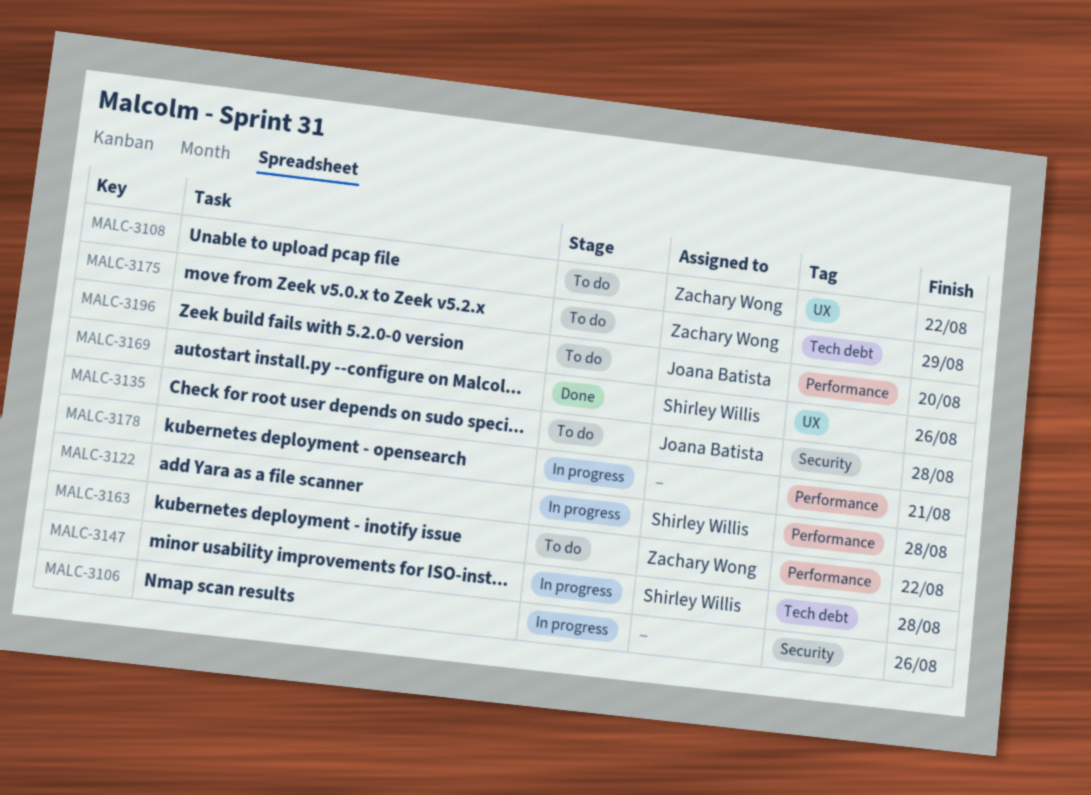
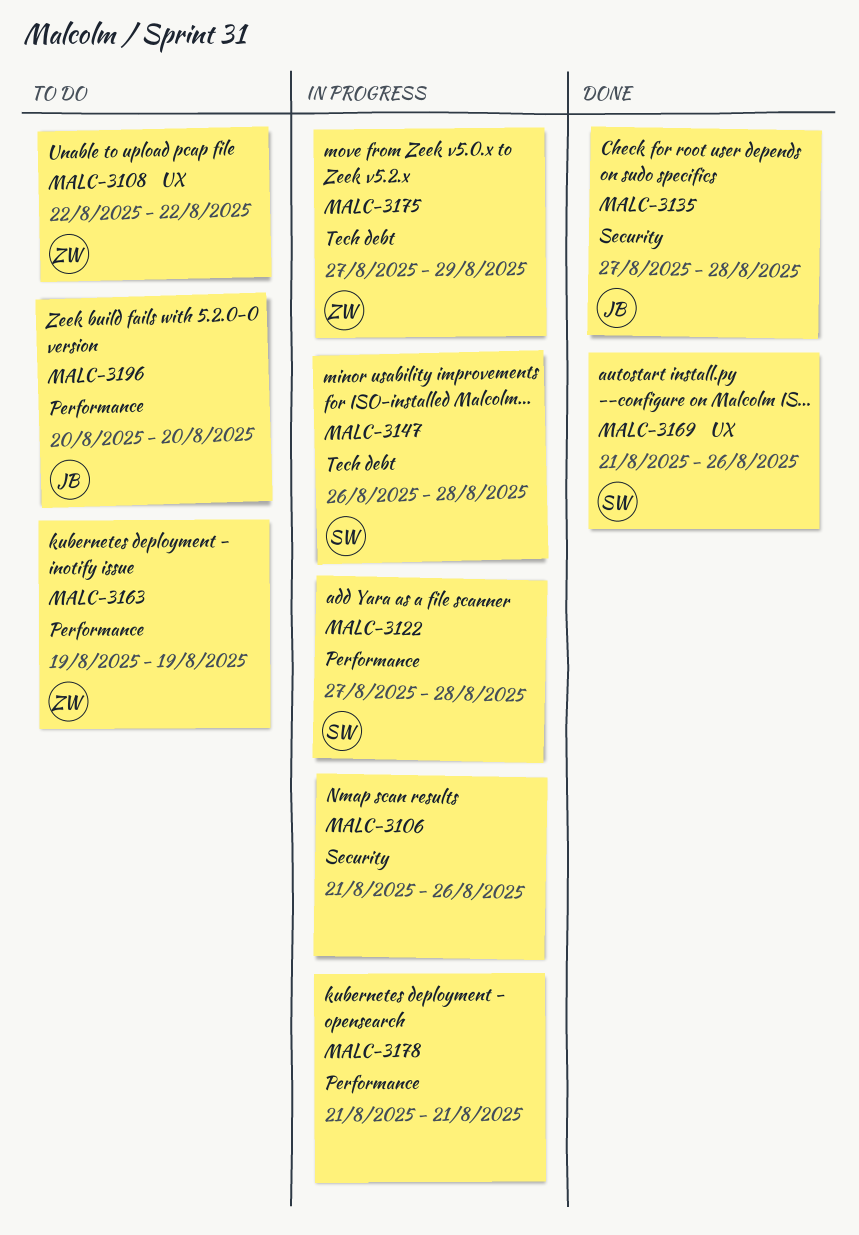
MALC-3135, status: To do -> Done
MALC-3163, due: Aug 22 -> Aug 19
MALC-3175, status: To do -> In progress

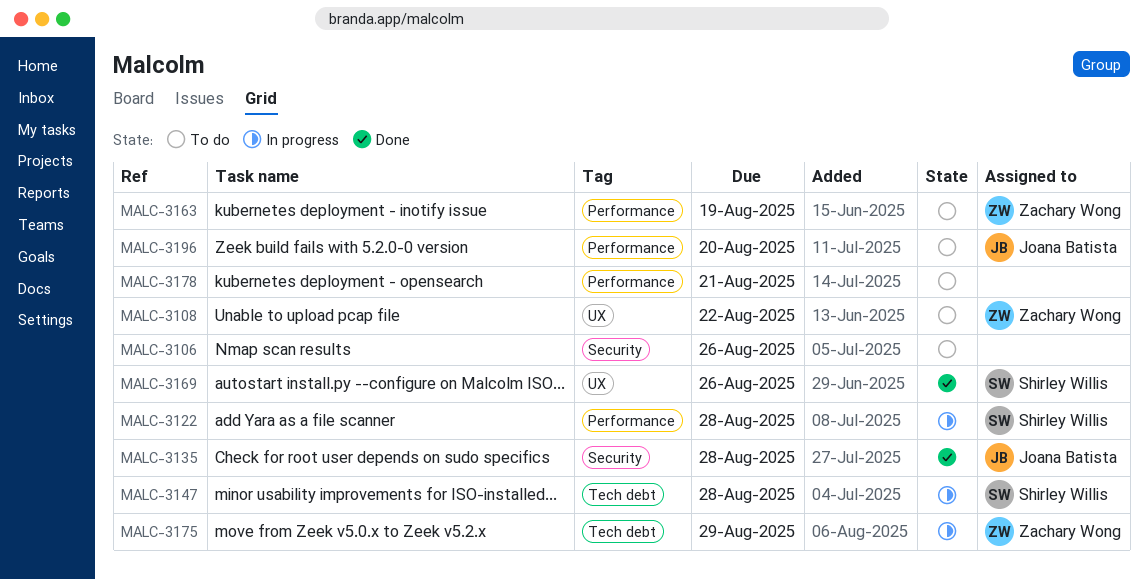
MALC-3106, status: In progress -> To do
MALC-3178, status: In progress -> To do

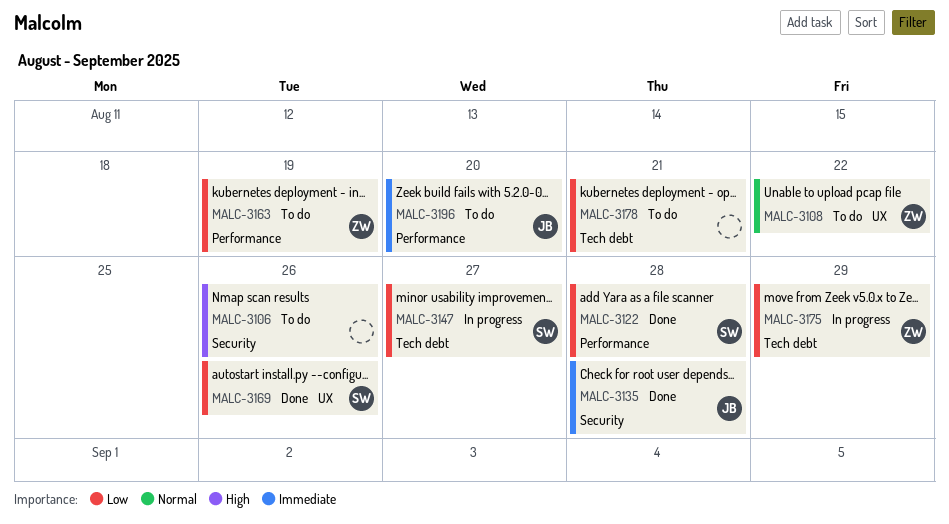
MALC-3122, status: In progress -> Done
MALC-3147, due: Aug 28 -> Aug 27
MALC-3178, label: Performance -> Tech debt

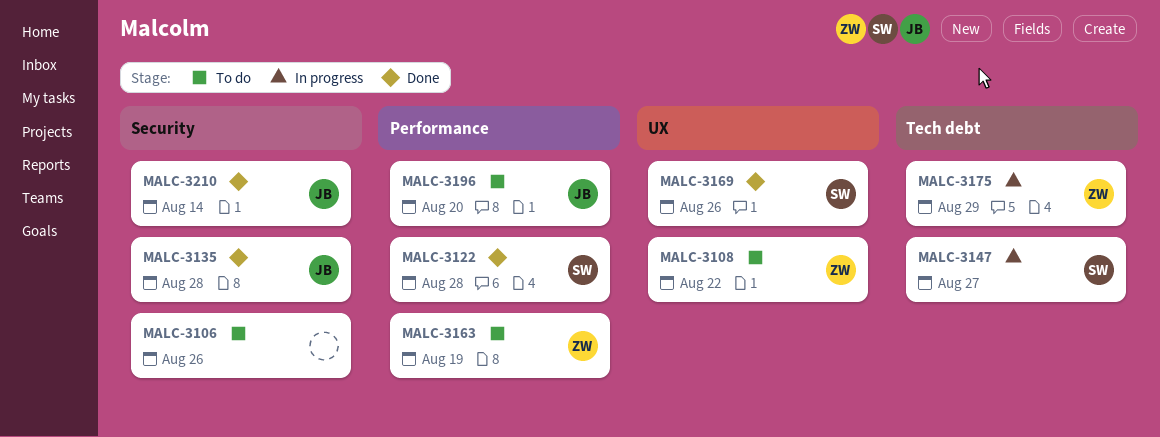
MALC-3178: present -> none
MALC-3210: none -> present

